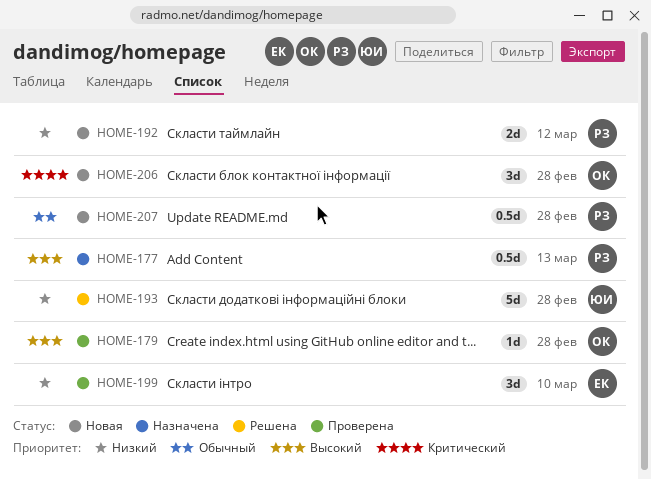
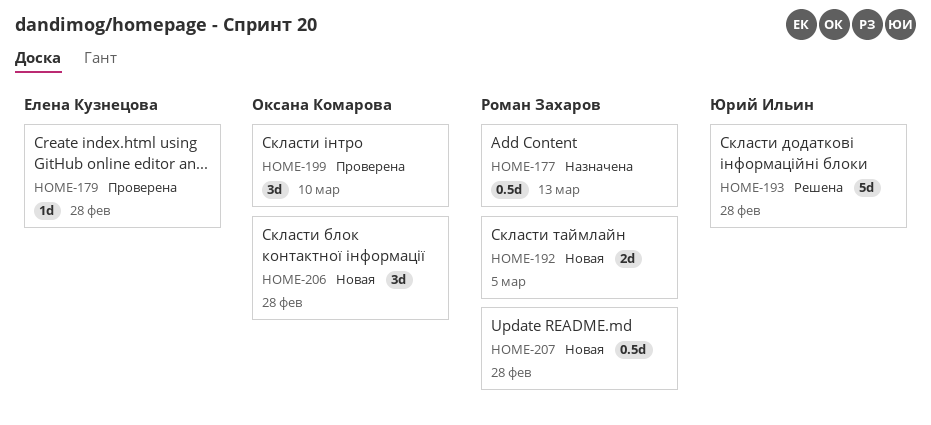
HOME-179, owner: Оксана Комарова -> Елена Кузнецова
HOME-192, due: Mar 12 -> Mar 5
HOME-199, owner: Елена Кузнецова -> Оксана Комарова

